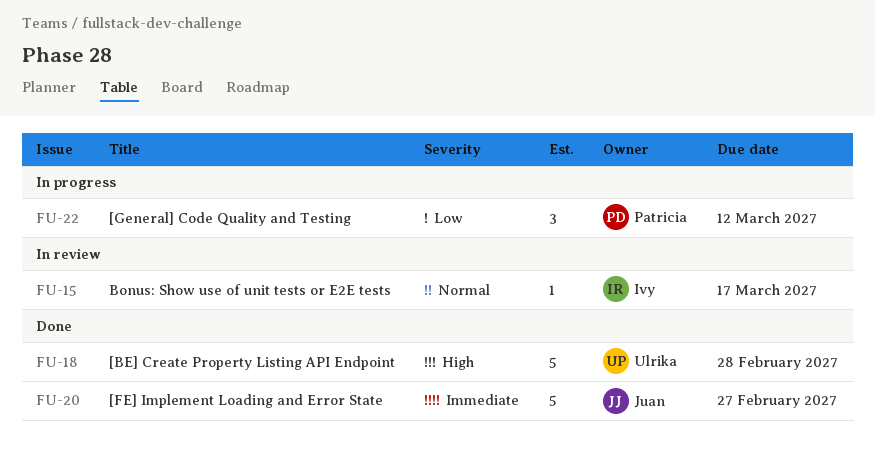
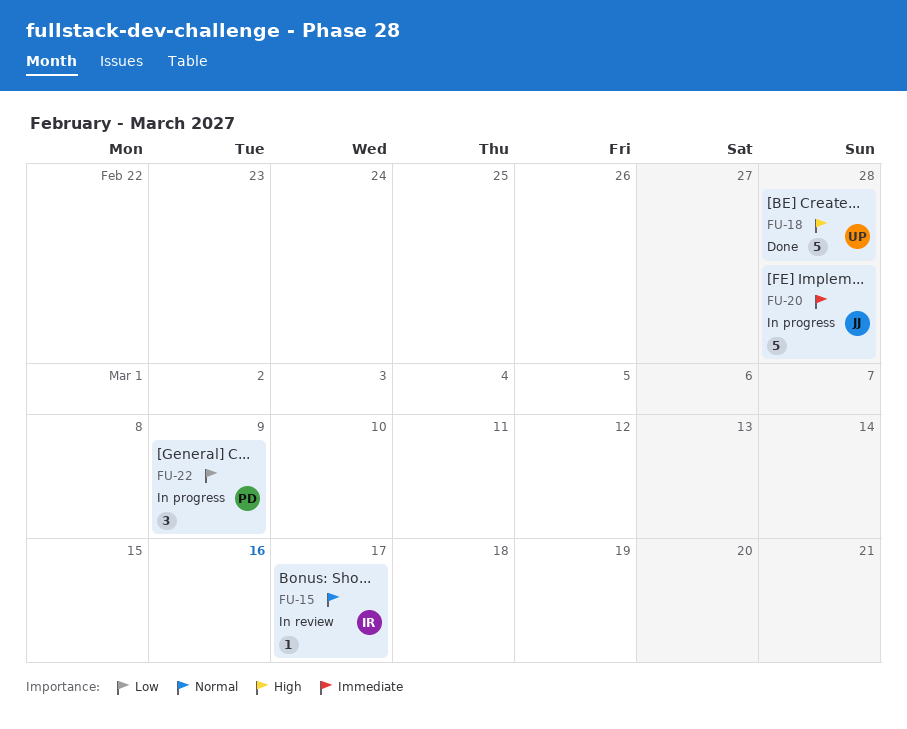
FU-20, status: Done -> In progress
FU-20, due: Feb 27 -> Feb 28
FU-22, due: Mar 12 -> Mar 9

